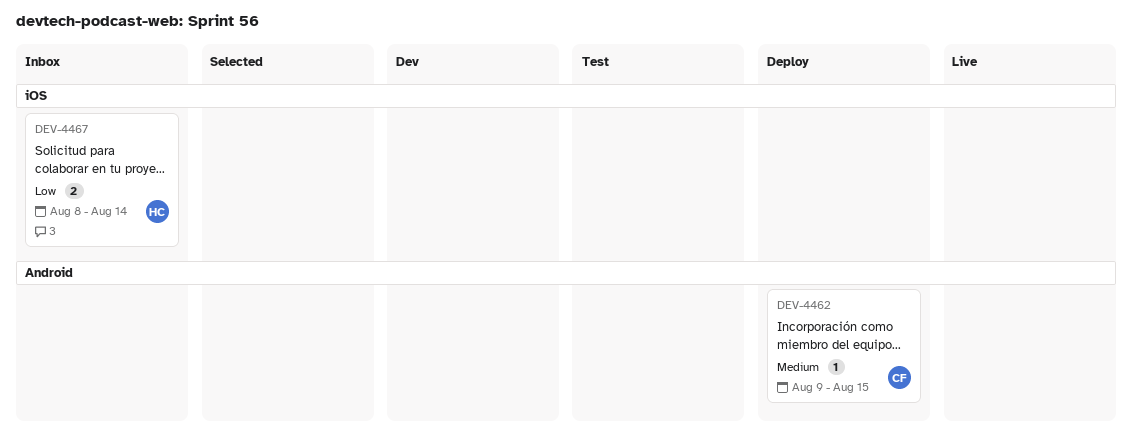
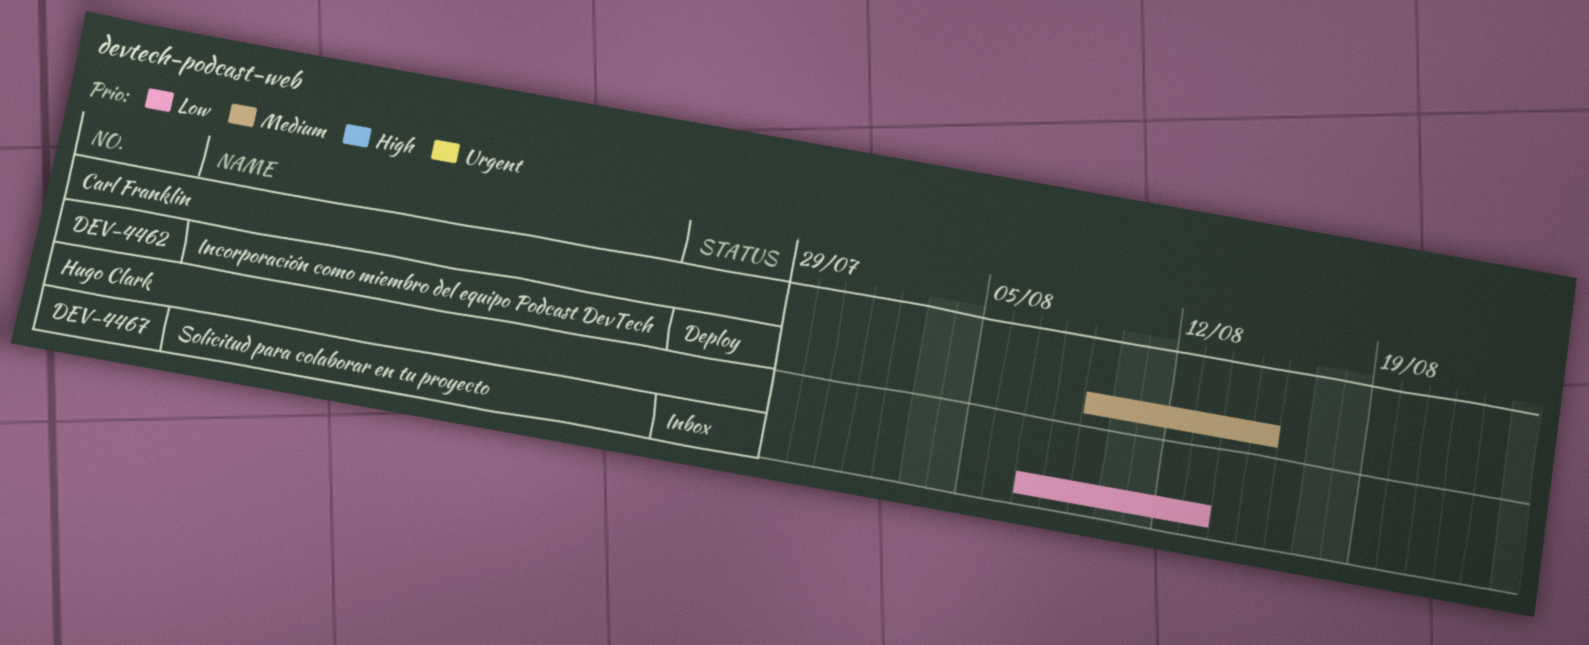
DEV-4467, start: Aug 8 -> Aug 7
DEV-4467, due: Aug 14 -> Aug 13

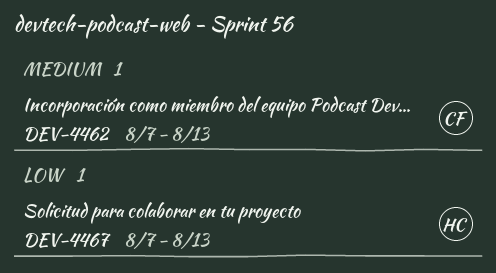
DEV-4462, start: Aug 9 -> Aug 7
DEV-4462, due: Aug 15 -> Aug 13

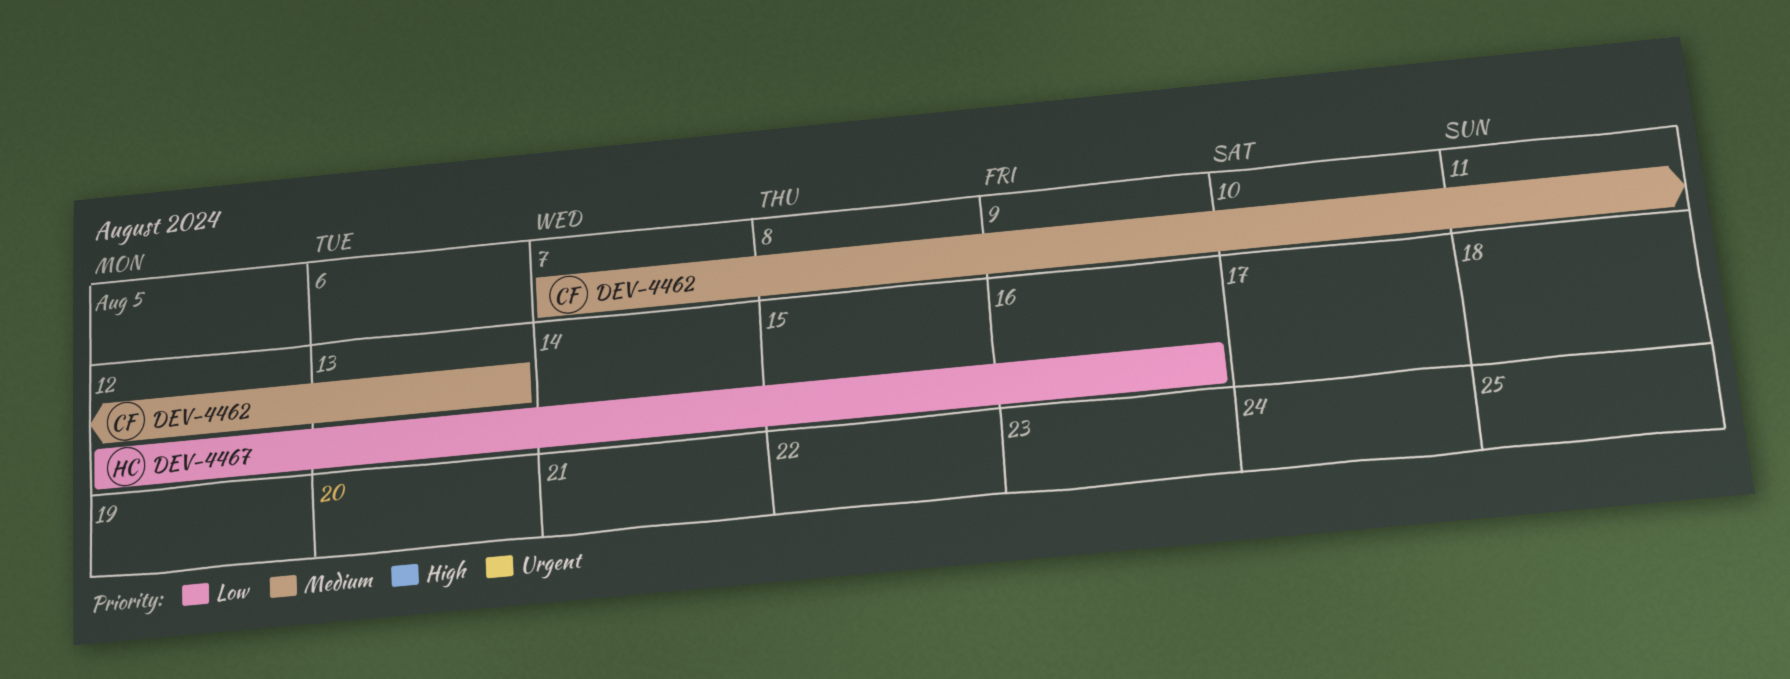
DEV-4467, start: Aug 7 -> Aug 12
DEV-4467, due: Aug 13 -> Aug 16

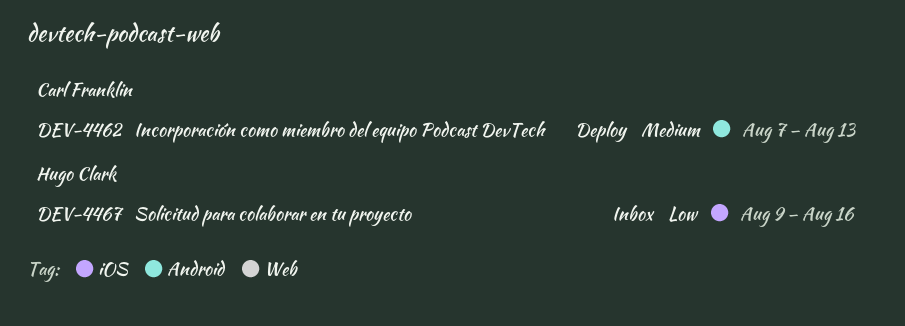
DEV-4467, start: Aug 12 -> Aug 9

